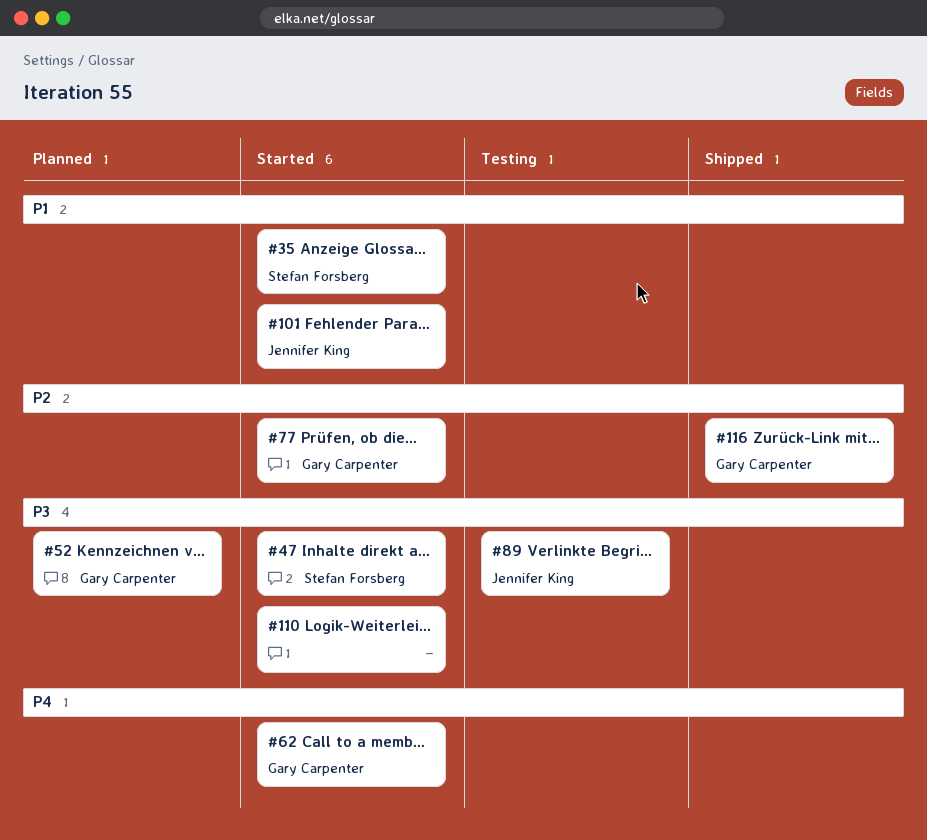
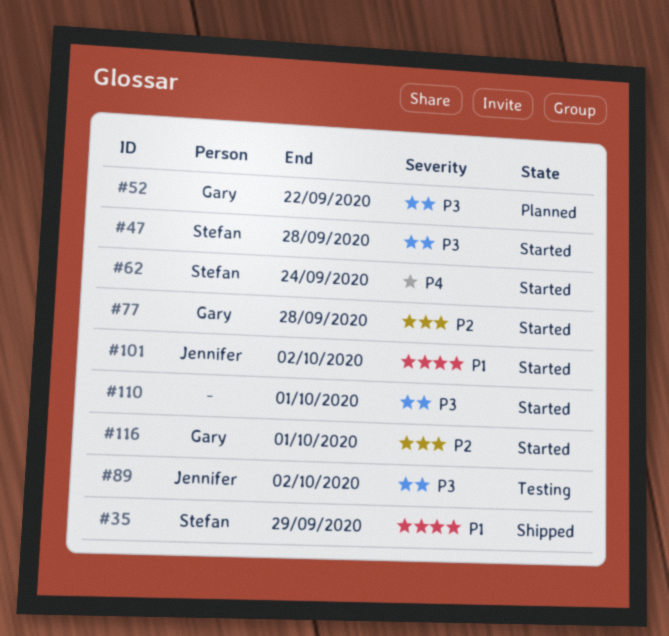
#35, status: Started -> Shipped
#62, owner: Gary Carpenter -> Stefan Forsberg
#116, status: Shipped -> Started

